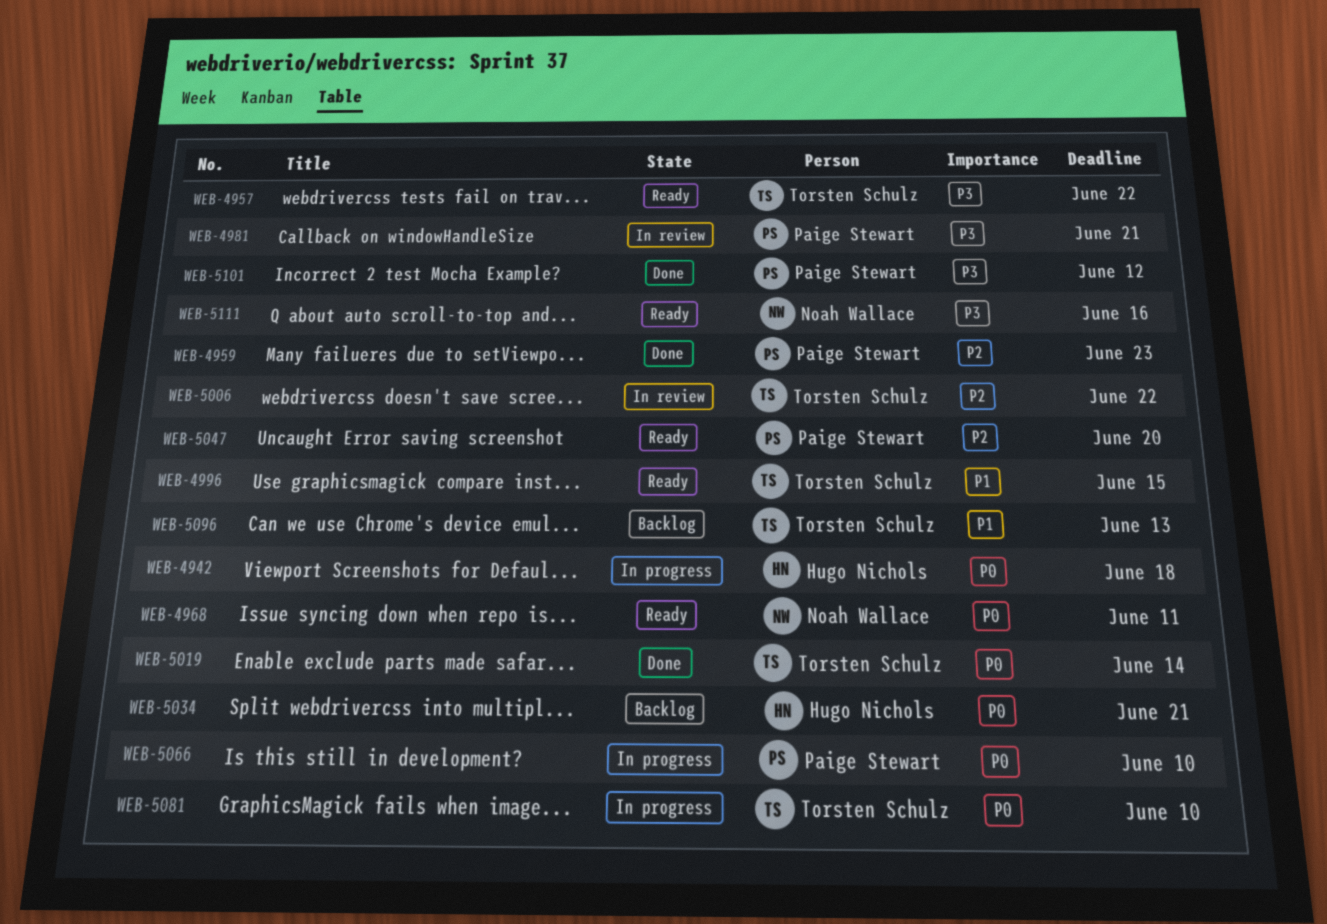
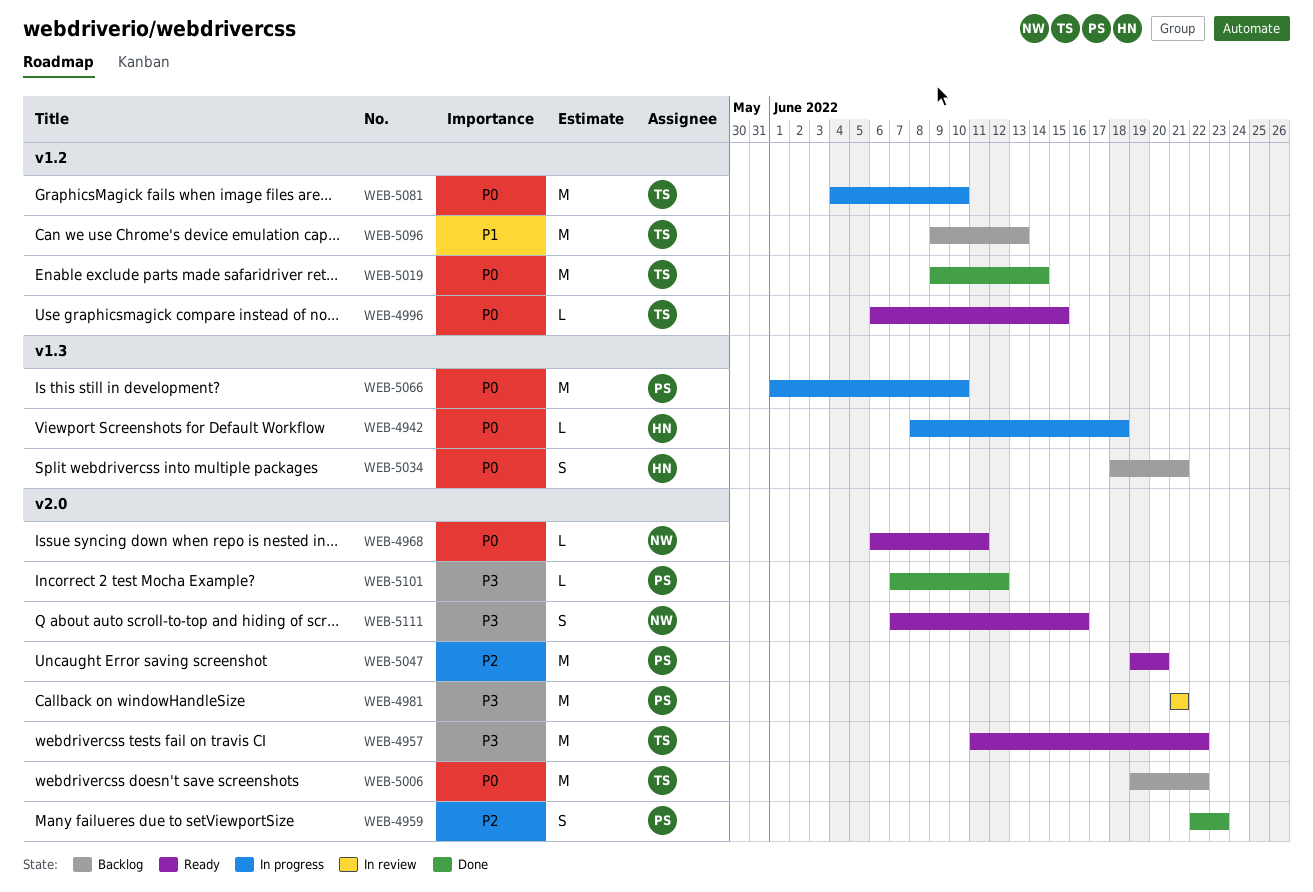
WEB-4996, priority: P1 -> P0
WEB-5006, status: In review -> Backlog
WEB-5006, priority: P2 -> P0

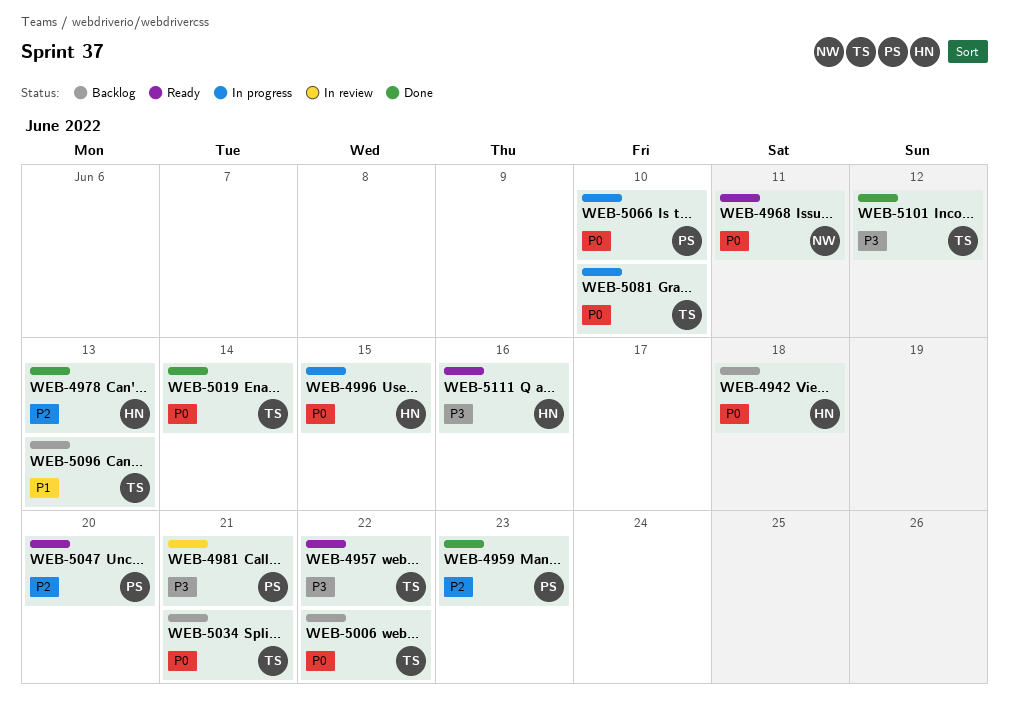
WEB-4942, status: In progress -> Backlog
WEB-4978: none -> present
WEB-4996, status: Ready -> In progress
WEB-4996, owner: TS -> HN
WEB-5034, owner: HN -> TS
WEB-5101, owner: PS -> TS
WEB-5111, owner: NW -> HN

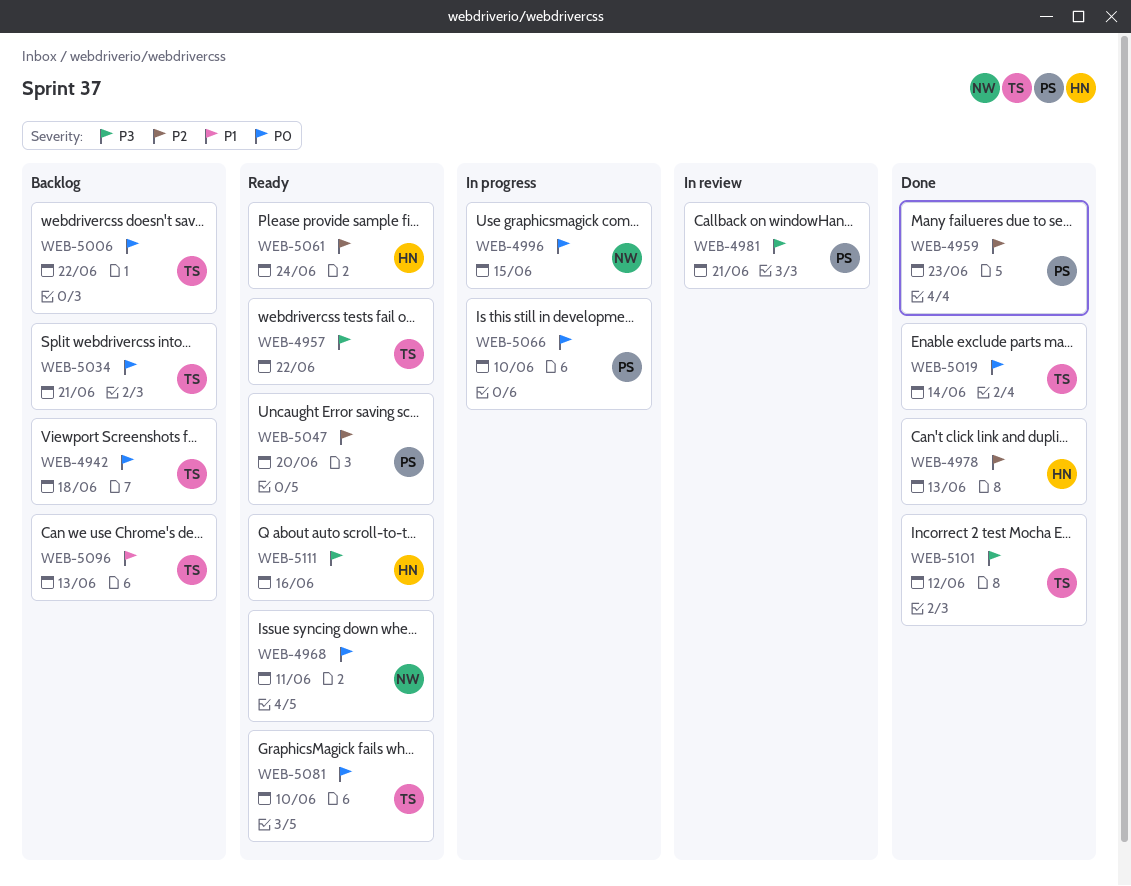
WEB-4942, owner: HN -> TS
WEB-4996, owner: HN -> NW
WEB-5061: none -> present
WEB-5081, status: In progress -> Ready

